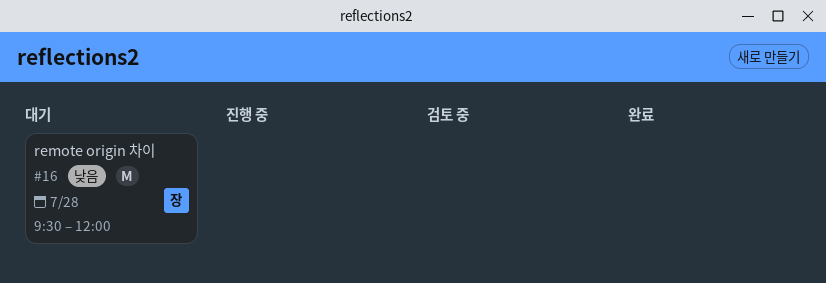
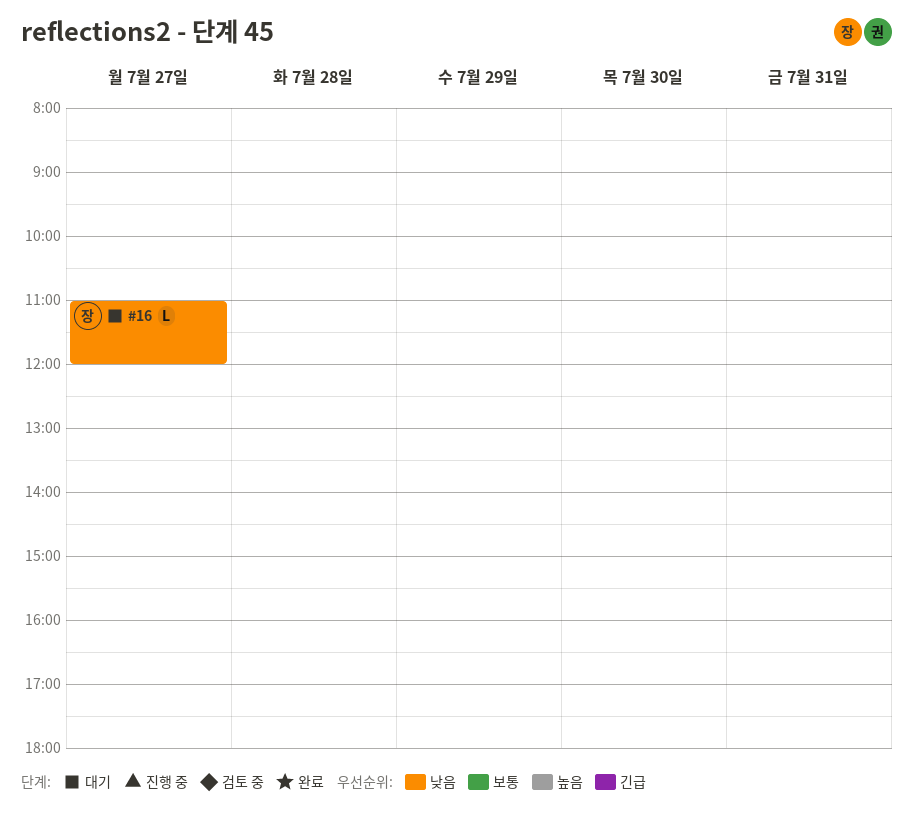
#16, estimate: M -> L
#16, day: Jul 28 -> Jul 27
#16, begins: 09:30 -> 11:00

